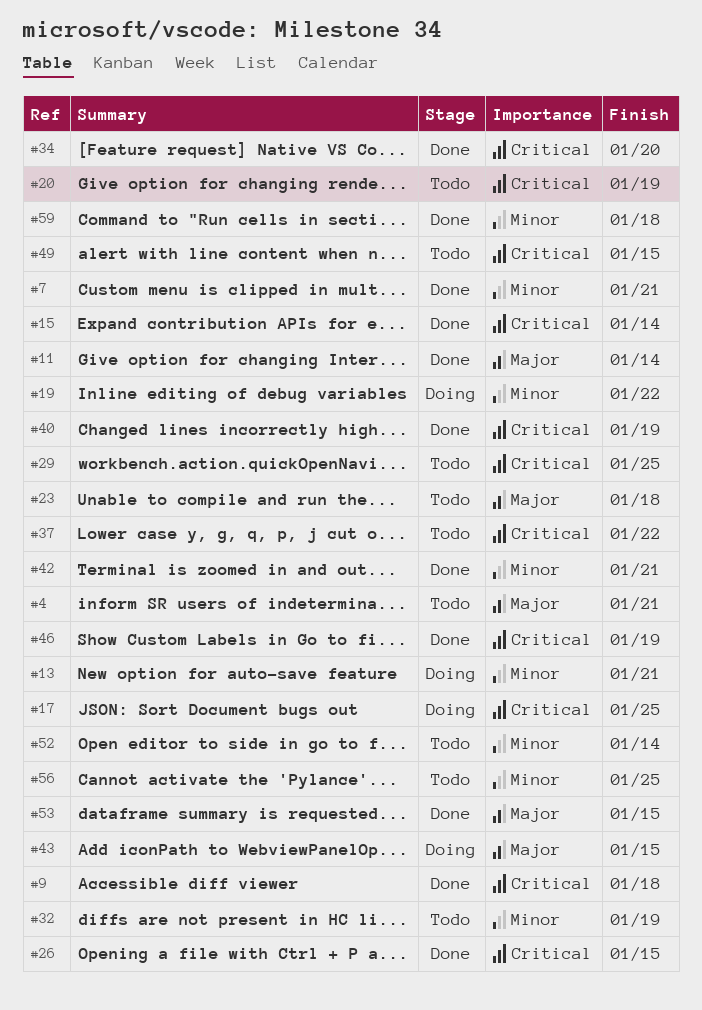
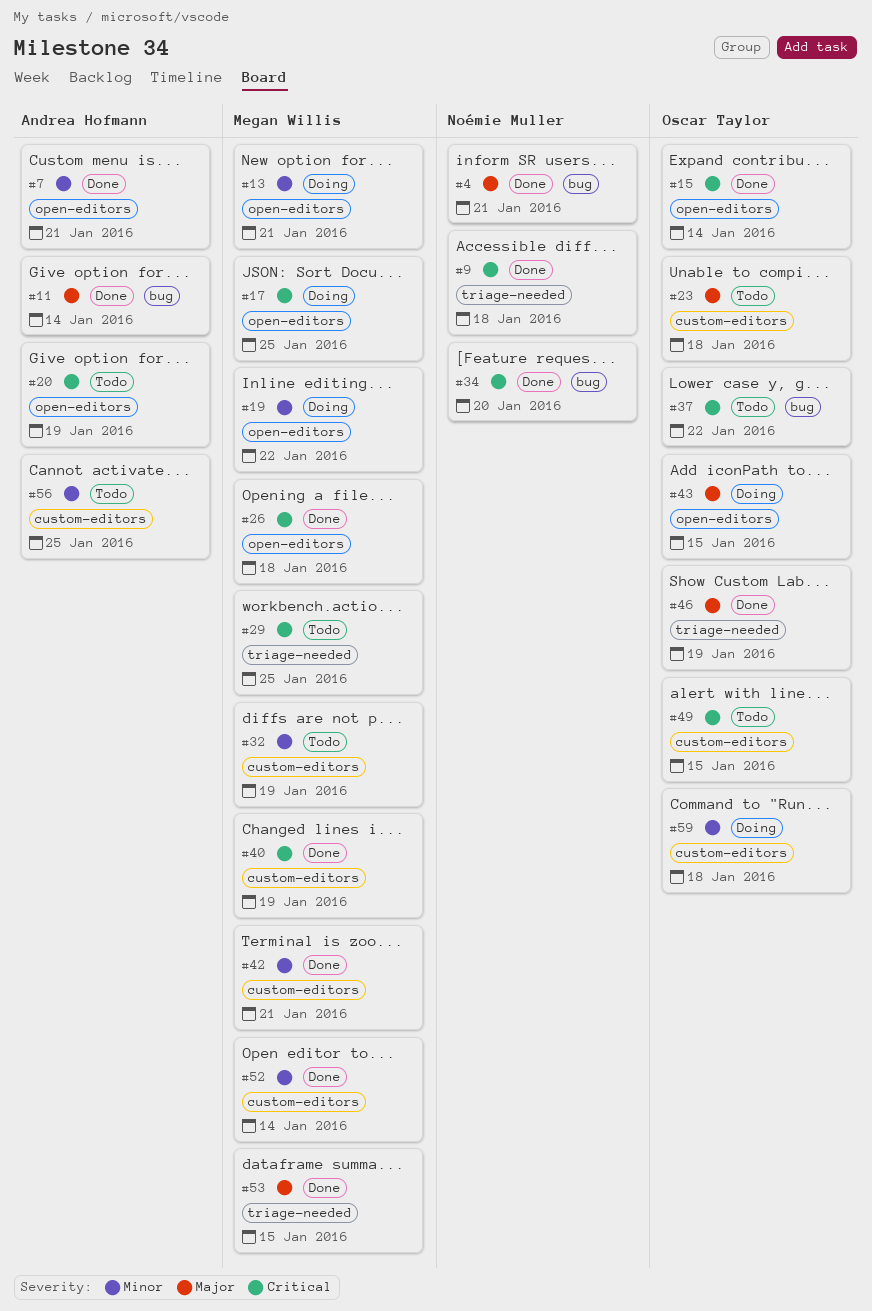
#4, status: Todo -> Done
#26, due: Jan 15 -> Jan 18
#46, priority: Critical -> Major
#52, status: Todo -> Done
#59, status: Done -> Doing

